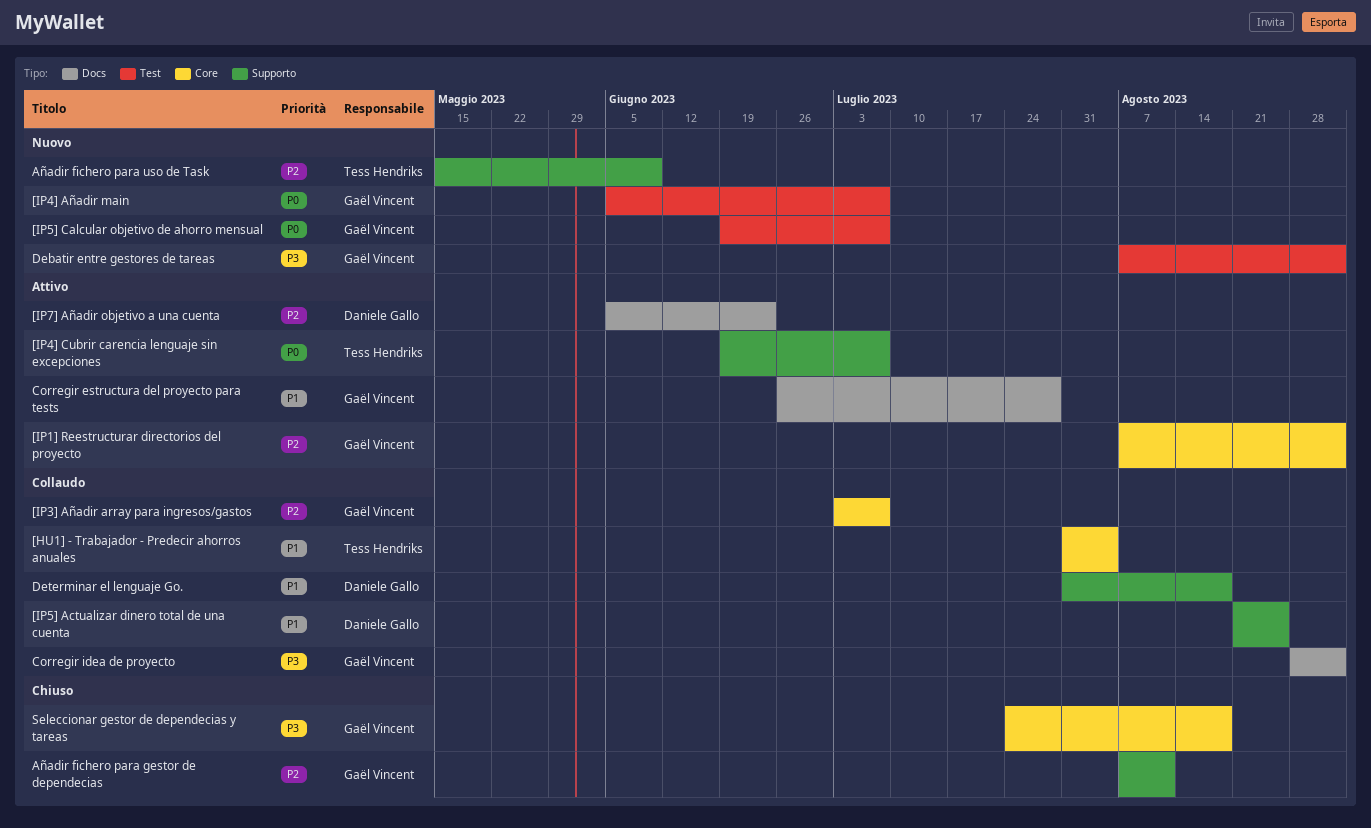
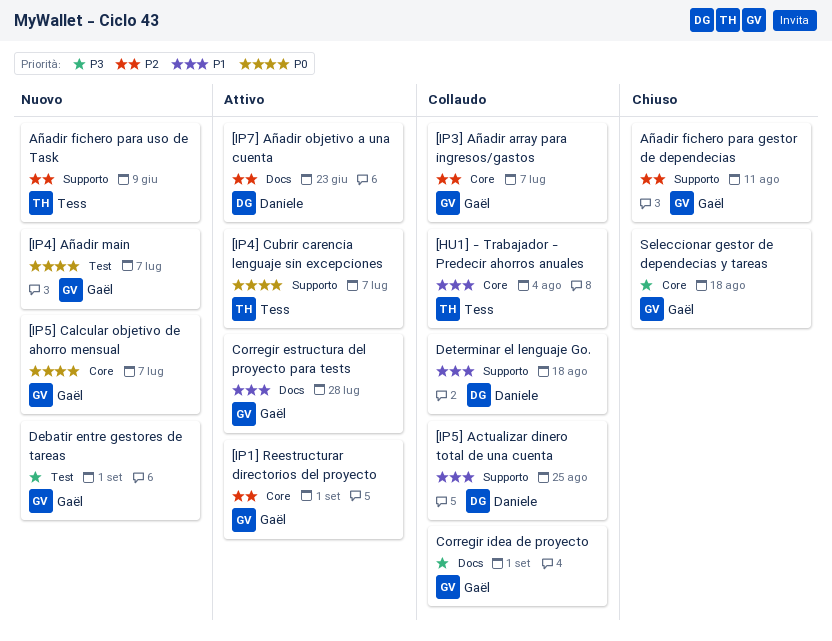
[IP5] Calcular objetivo de ahorro mensual, label: Test -> Core

